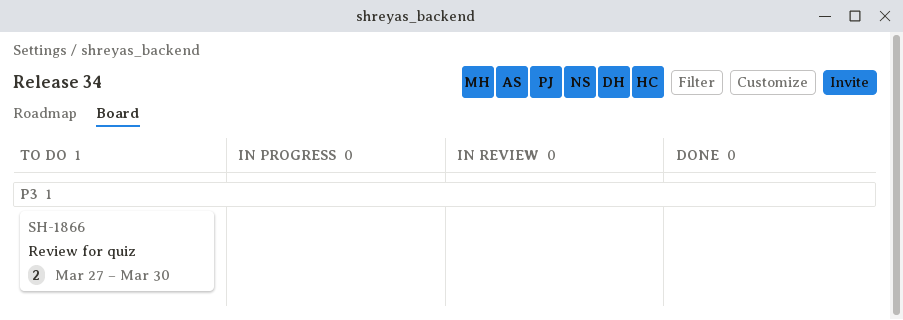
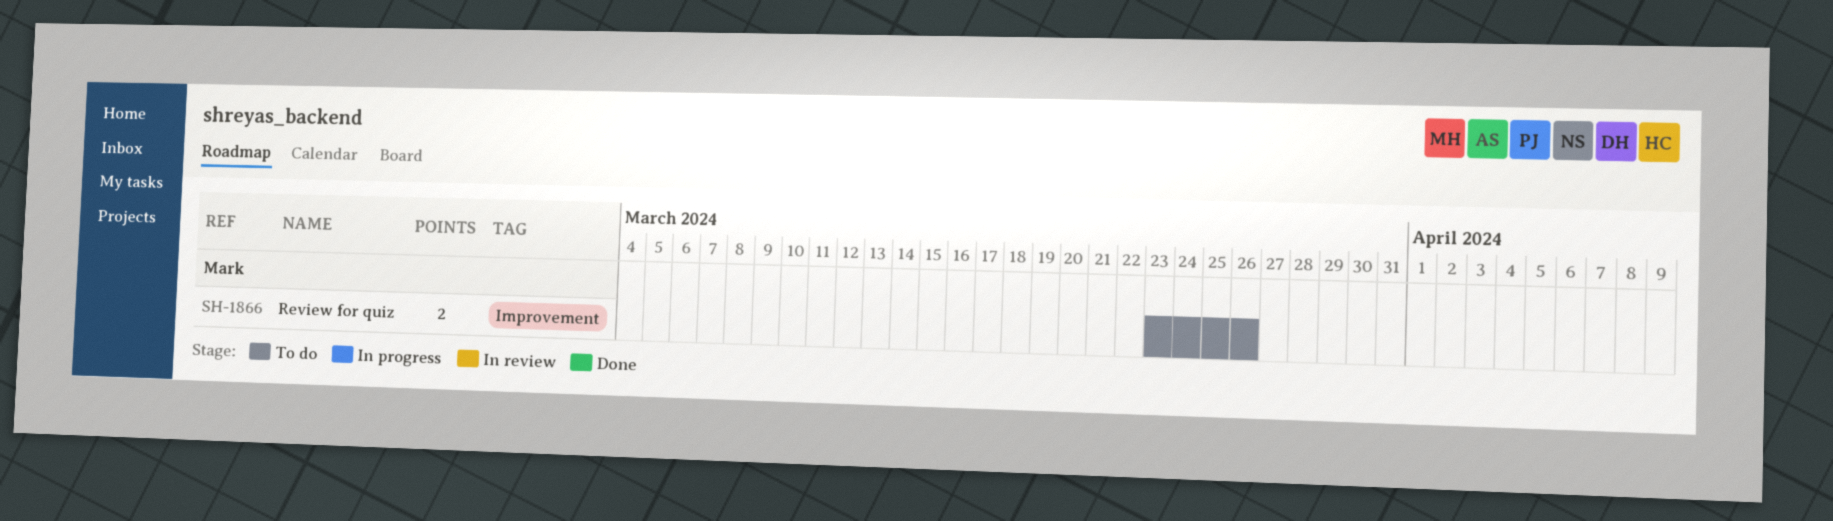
SH-1866, start: Mar 27 -> Mar 23
SH-1866, due: Mar 30 -> Mar 26

